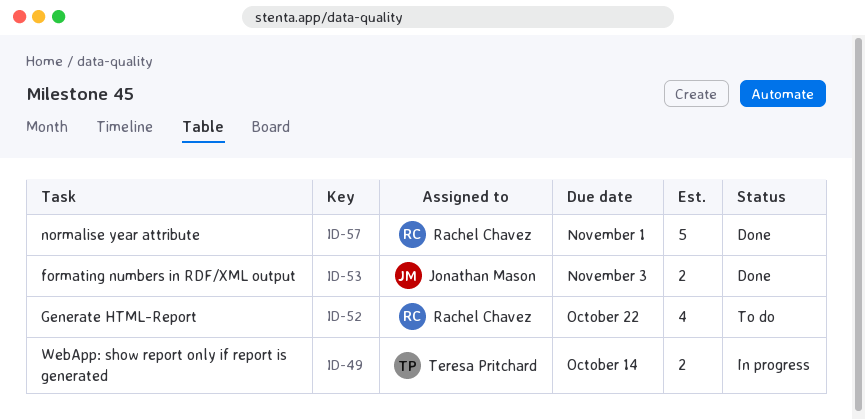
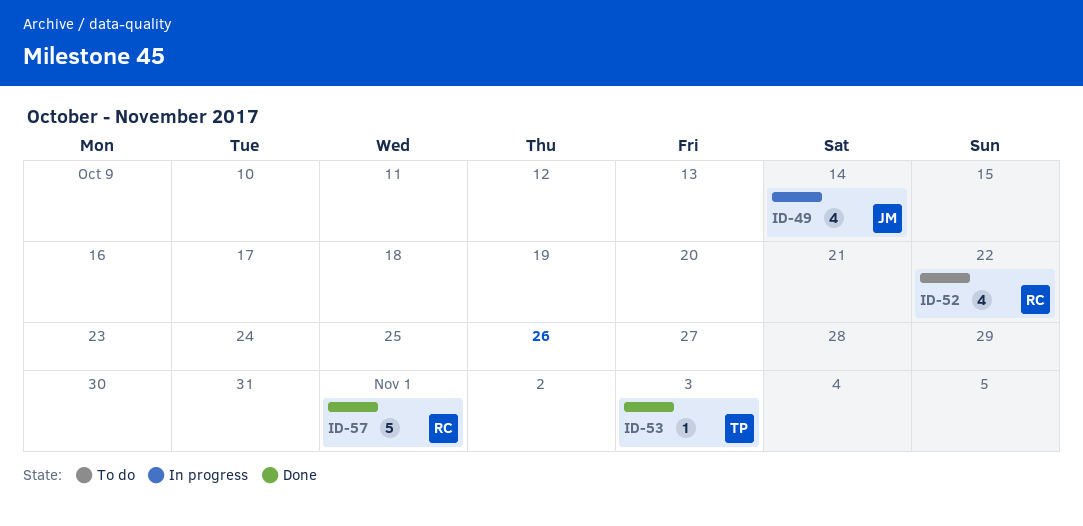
ID-49, owner: Teresa Pritchard -> Jonathan Mason
ID-49, estimate: 2 -> 4
ID-53, owner: Jonathan Mason -> Teresa Pritchard
ID-53, estimate: 2 -> 1

